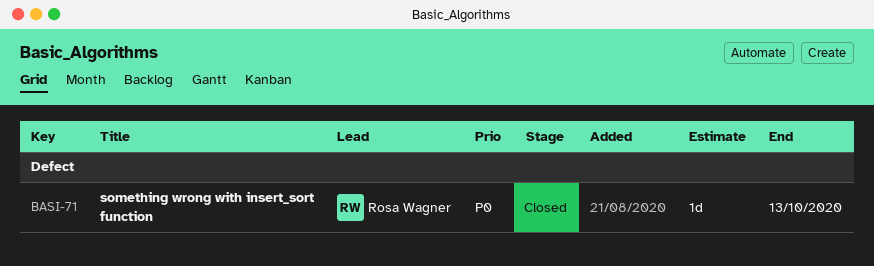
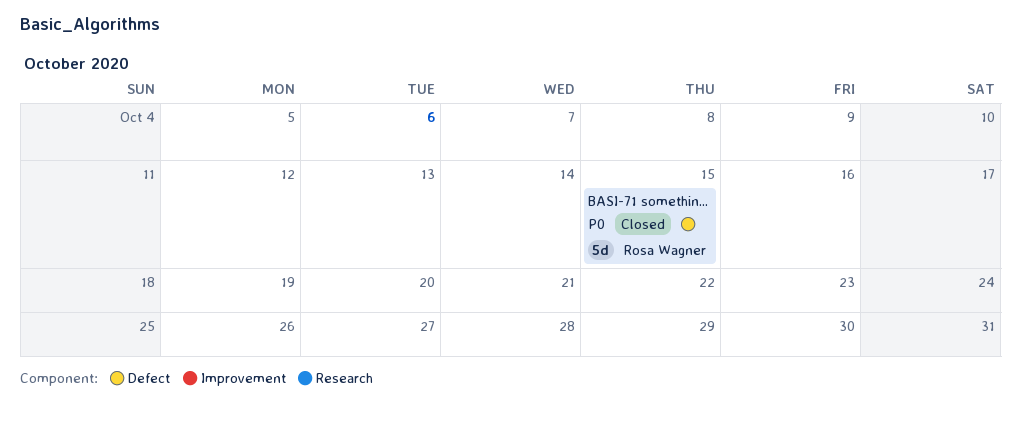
BASI-71, estimate: 1d -> 5d
BASI-71, due: Oct 13 -> Oct 15

